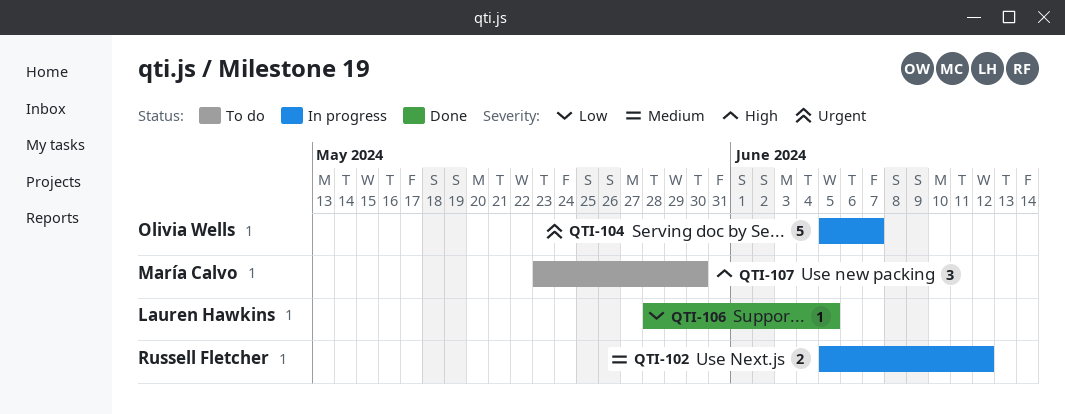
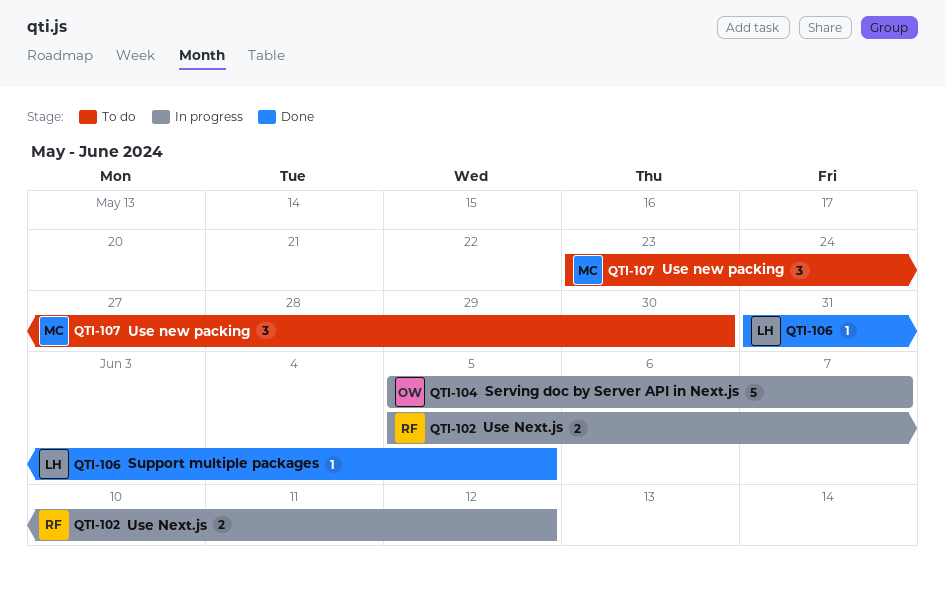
QTI-106, start: May 28 -> May 31

